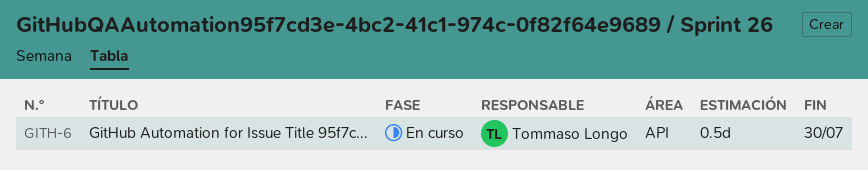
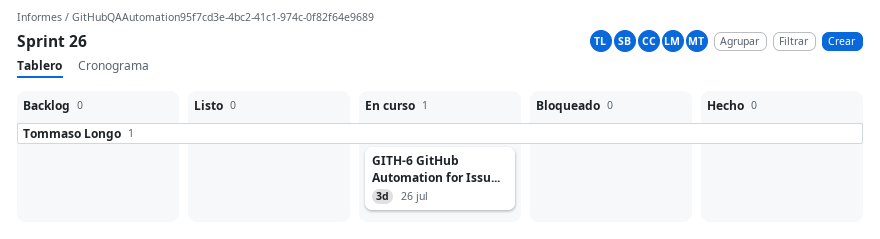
GITH-6, estimate: 0.5d -> 3d
GITH-6, due: Jul 30 -> Jul 26

